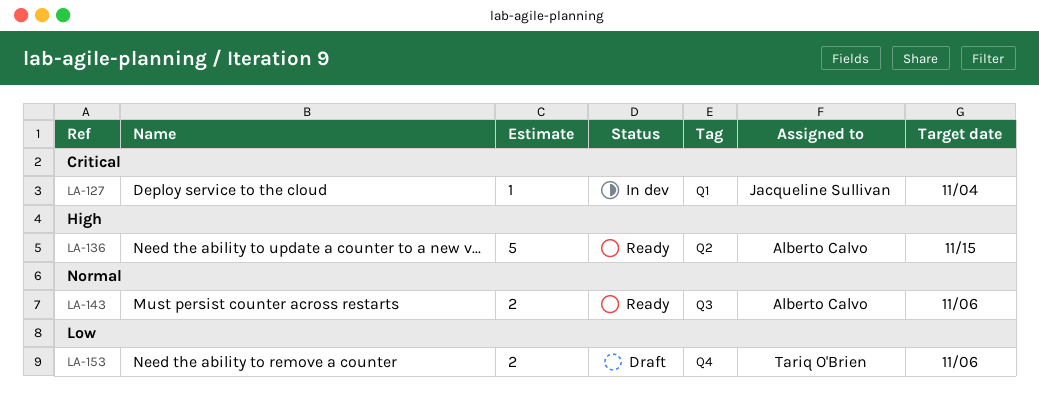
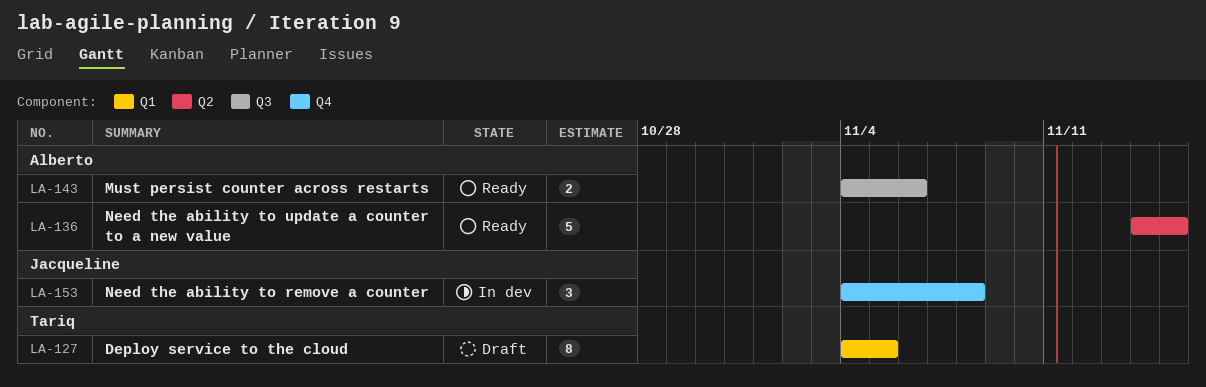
LA-127, status: In dev -> Draft
LA-127, owner: Jacqueline Sullivan -> Tariq O'Brien
LA-127, estimate: 1 -> 8
LA-127, due: Nov 4 -> Nov 5
LA-153, status: Draft -> In dev
LA-153, owner: Tariq O'Brien -> Jacqueline Sullivan
LA-153, estimate: 2 -> 3
LA-153, due: Nov 6 -> Nov 8

